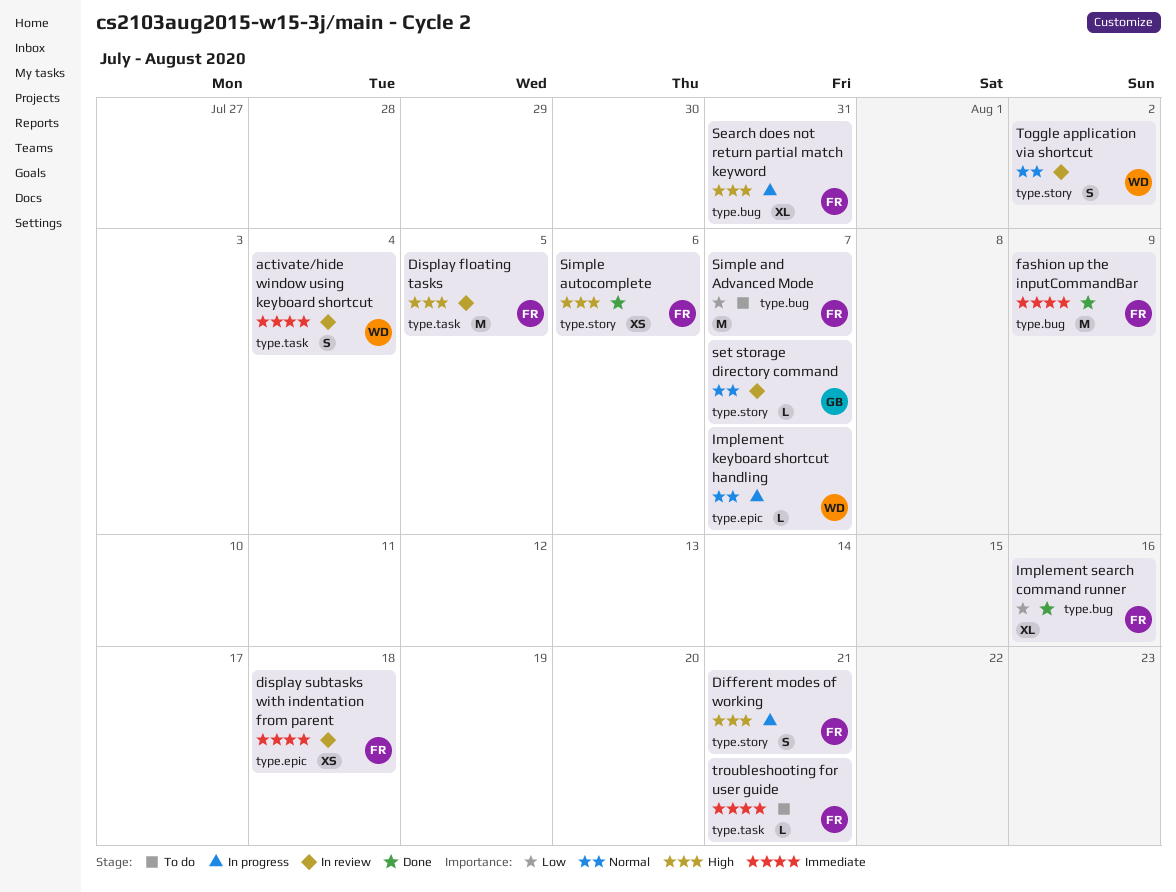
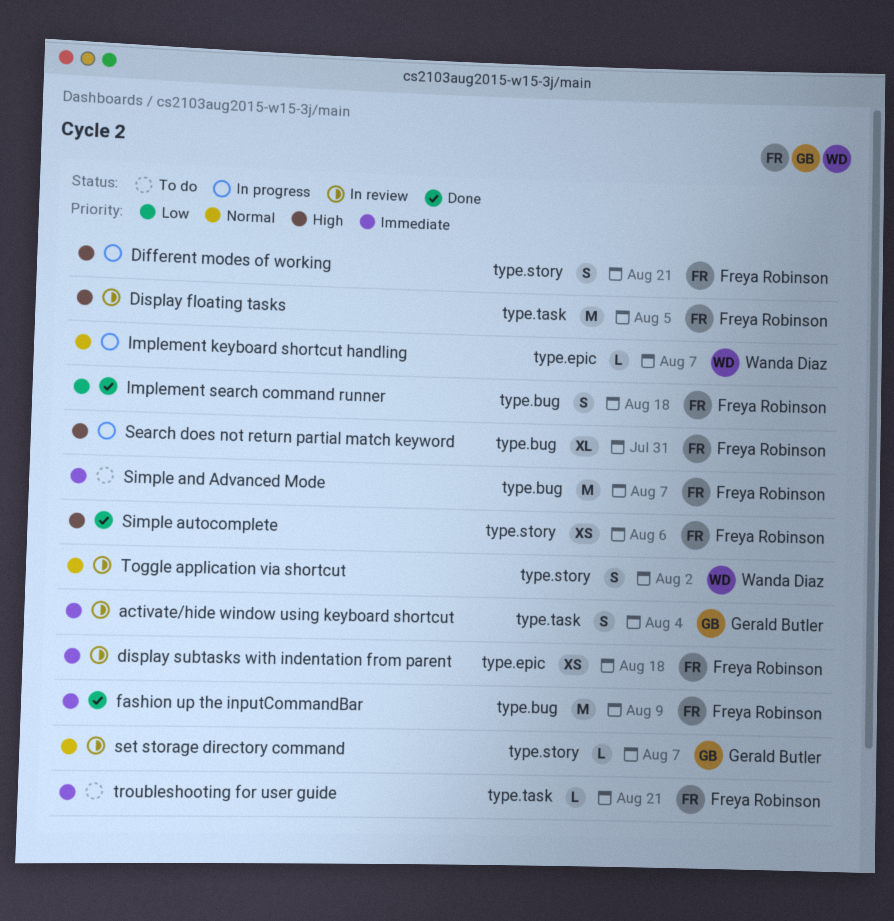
activate/hide window using keyboard shortcut, owner: Wanda Diaz -> Gerald Butler
Implement search command runner, estimate: XL -> S
Implement search command runner, due: Aug 16 -> Aug 18
Simple and Advanced Mode, priority: Low -> Immediate

